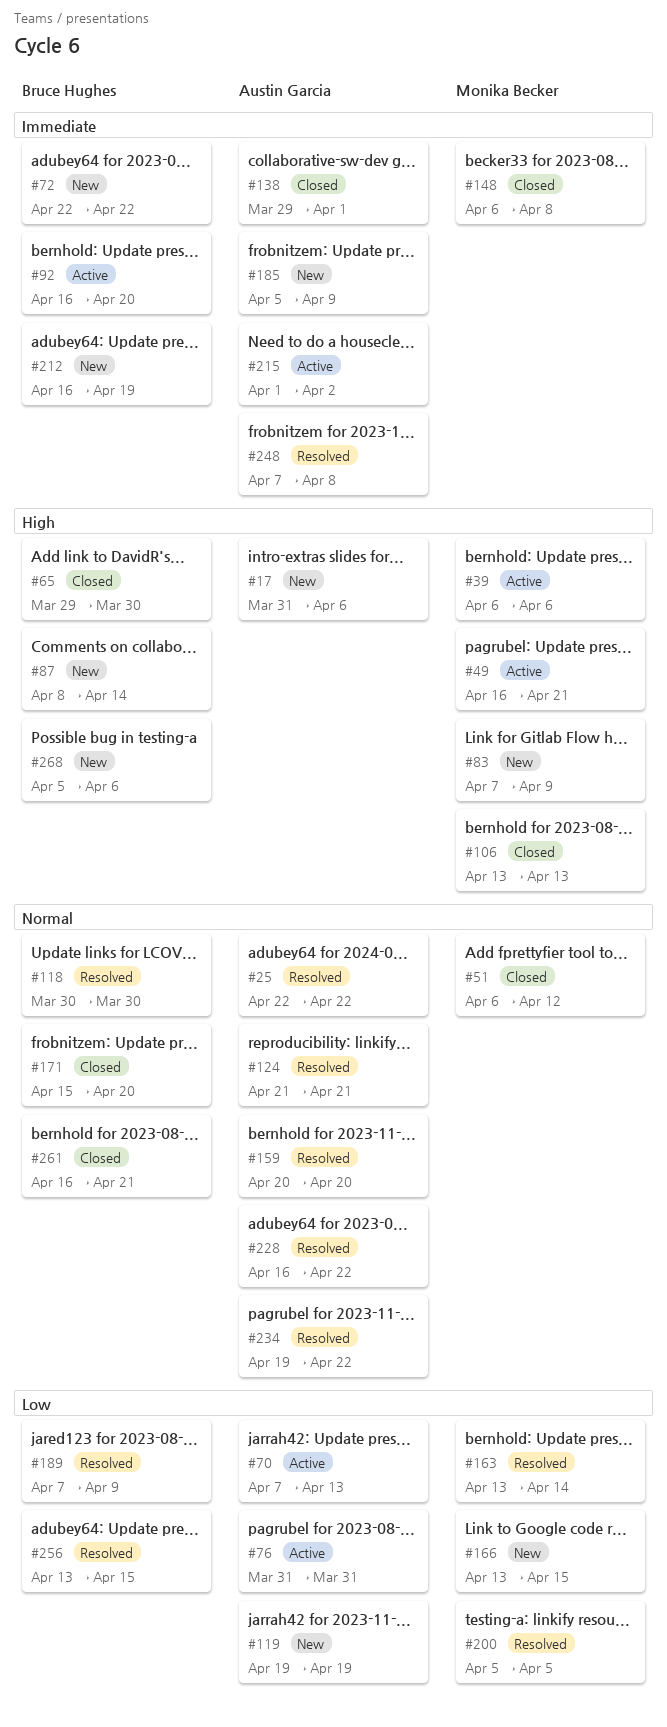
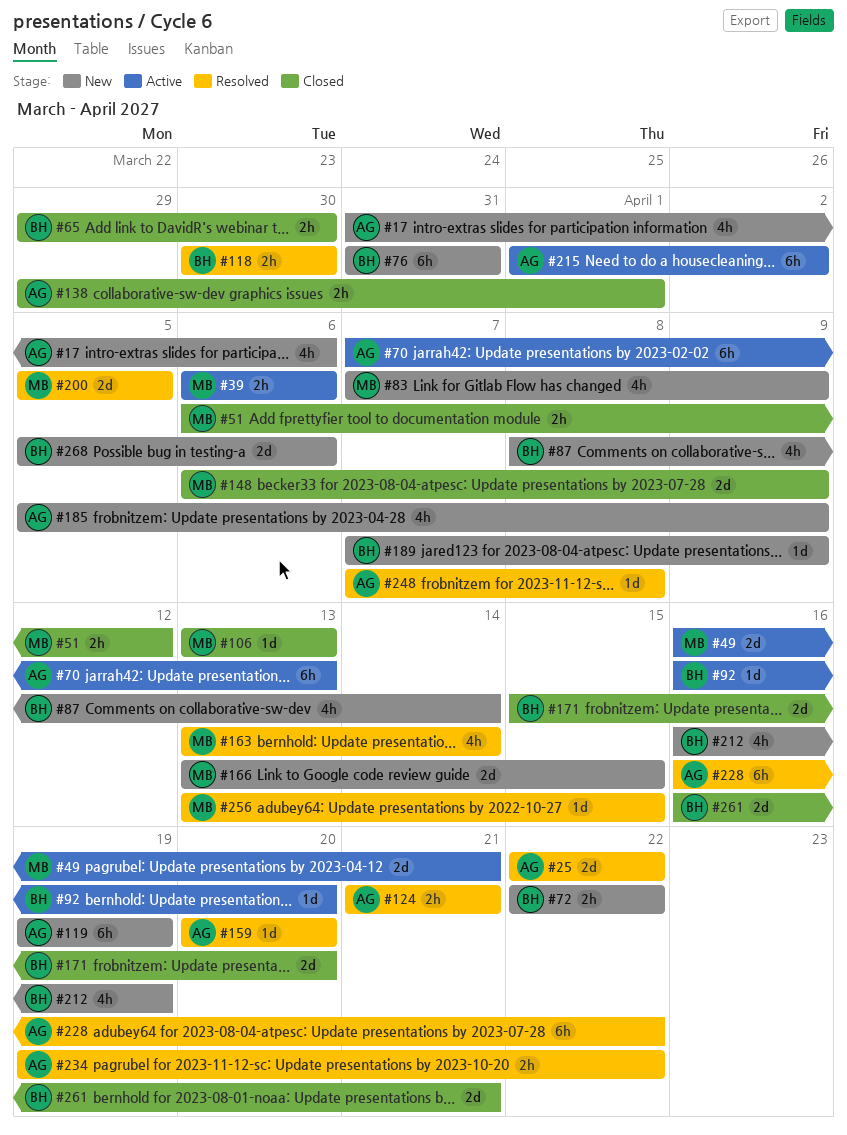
#76, status: Active -> New
#76, owner: Austin Garcia -> Bruce Hughes
#148, due: Apr 8 -> Apr 9
#189, status: Resolved -> New
#256, owner: Bruce Hughes -> Monika Becker

